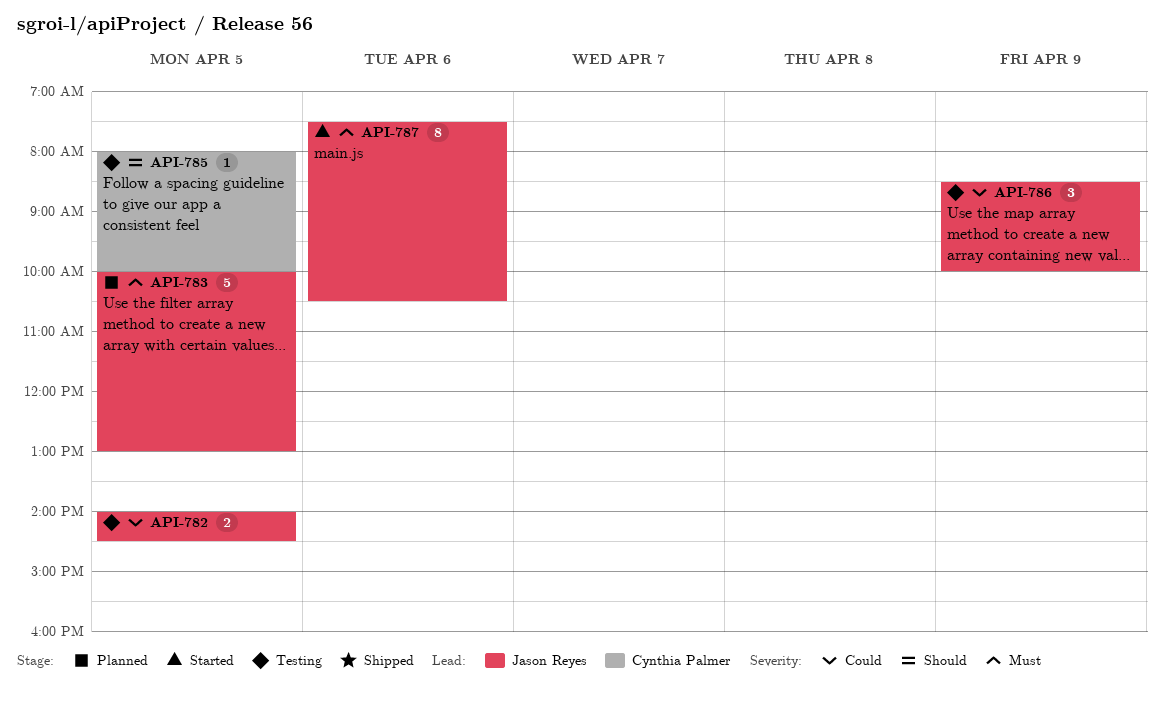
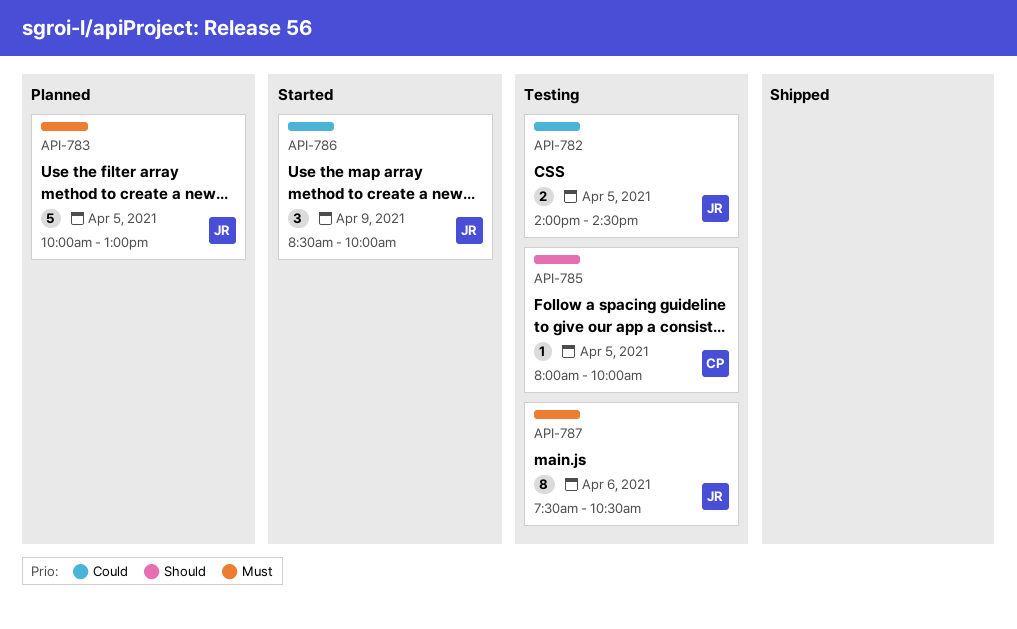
API-786, status: Testing -> Started
API-787, status: Started -> Testing

